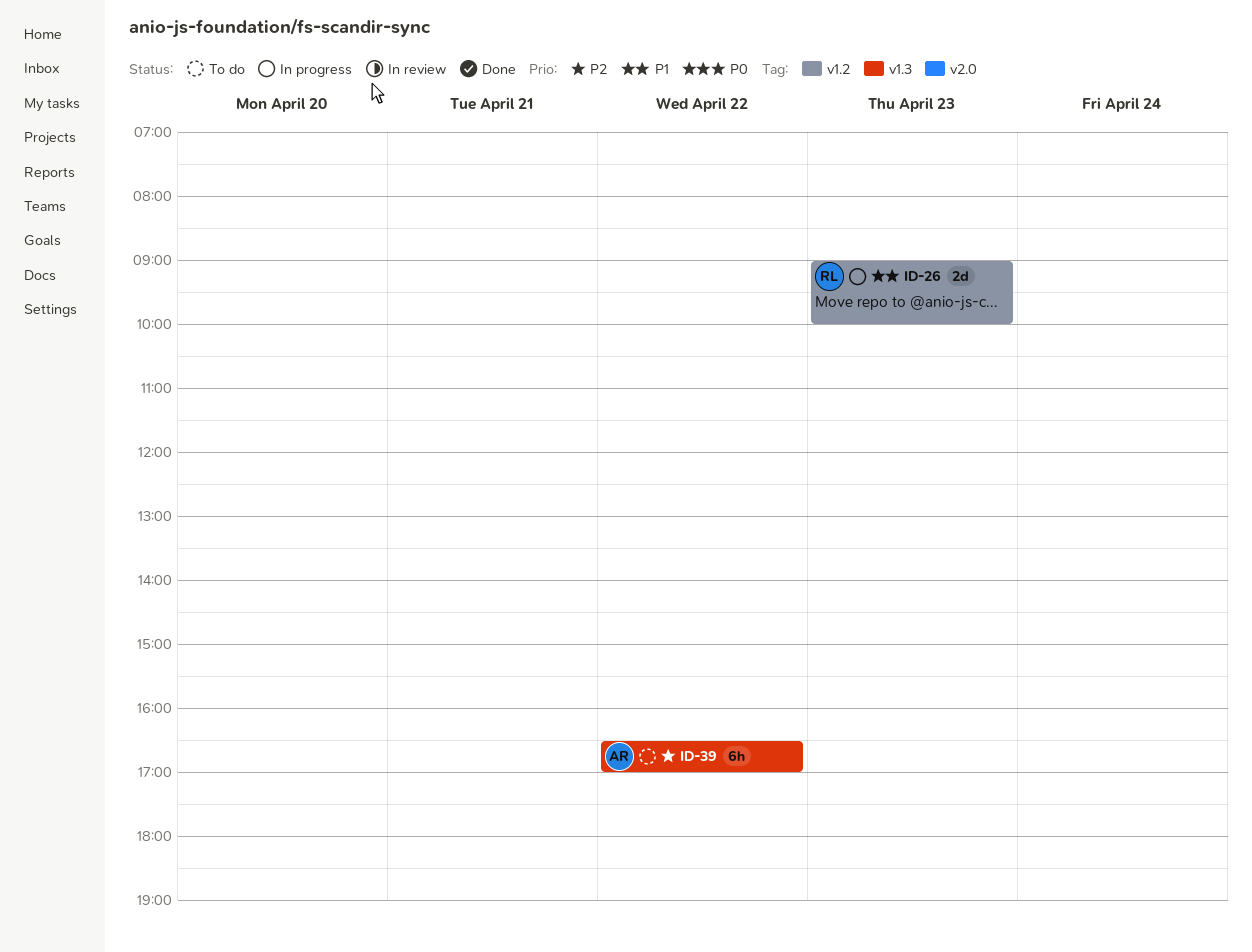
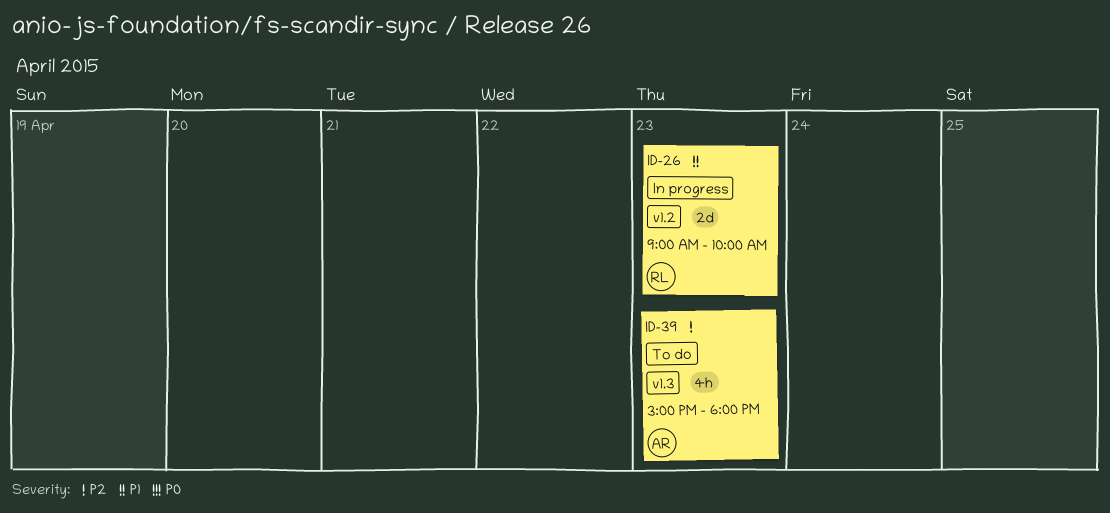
ID-39, estimate: 6h -> 4h
ID-39, day: Apr 22 -> Apr 23
ID-39, begins: 16:30 -> 15:00
ID-39, ends: 17:00 -> 18:00

